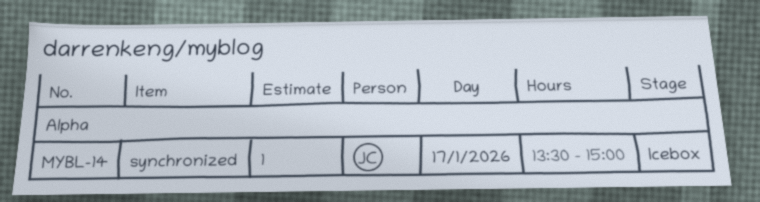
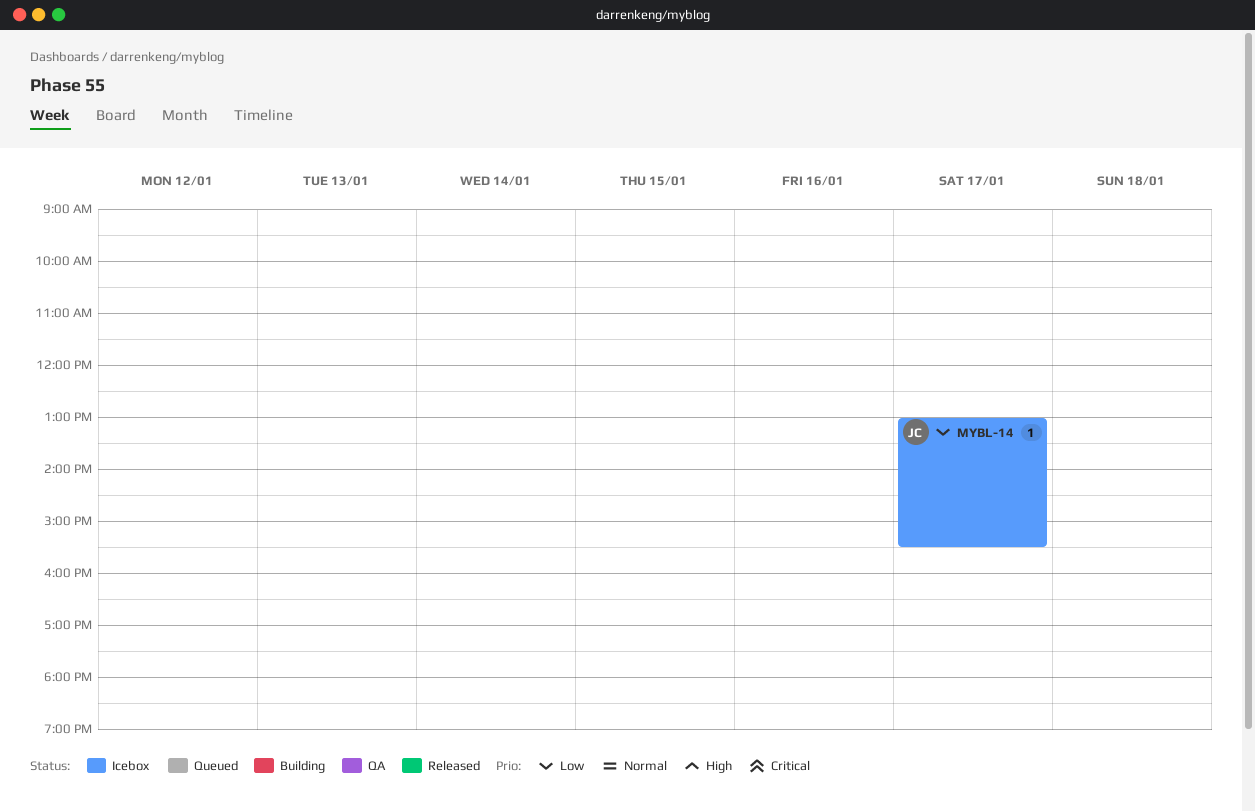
MYBL-14, begins: 13:30 -> 13:00
MYBL-14, ends: 15:00 -> 15:30

